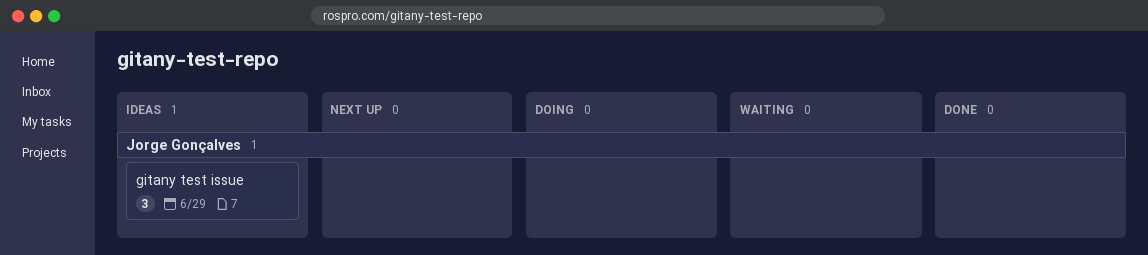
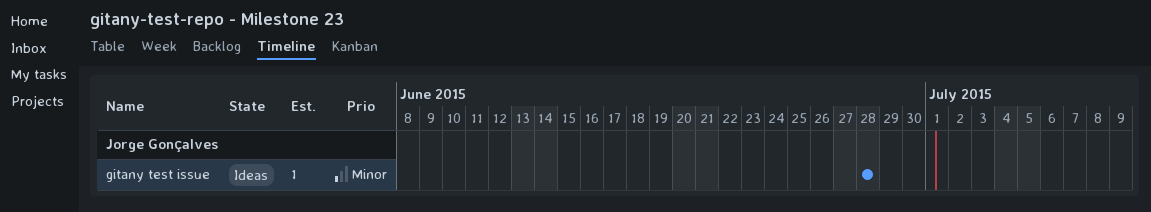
gitany test issue, estimate: 3 -> 1
gitany test issue, due: Jun 29 -> Jun 28

